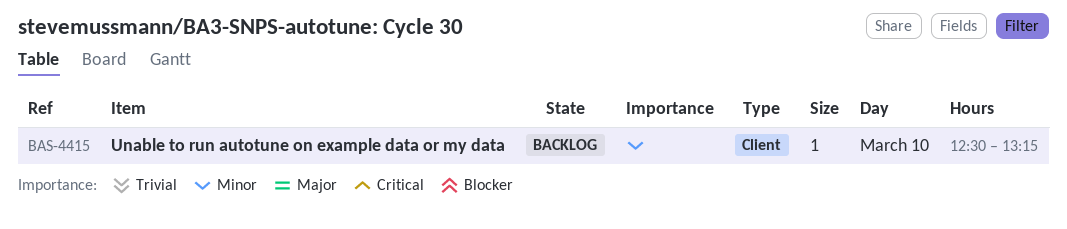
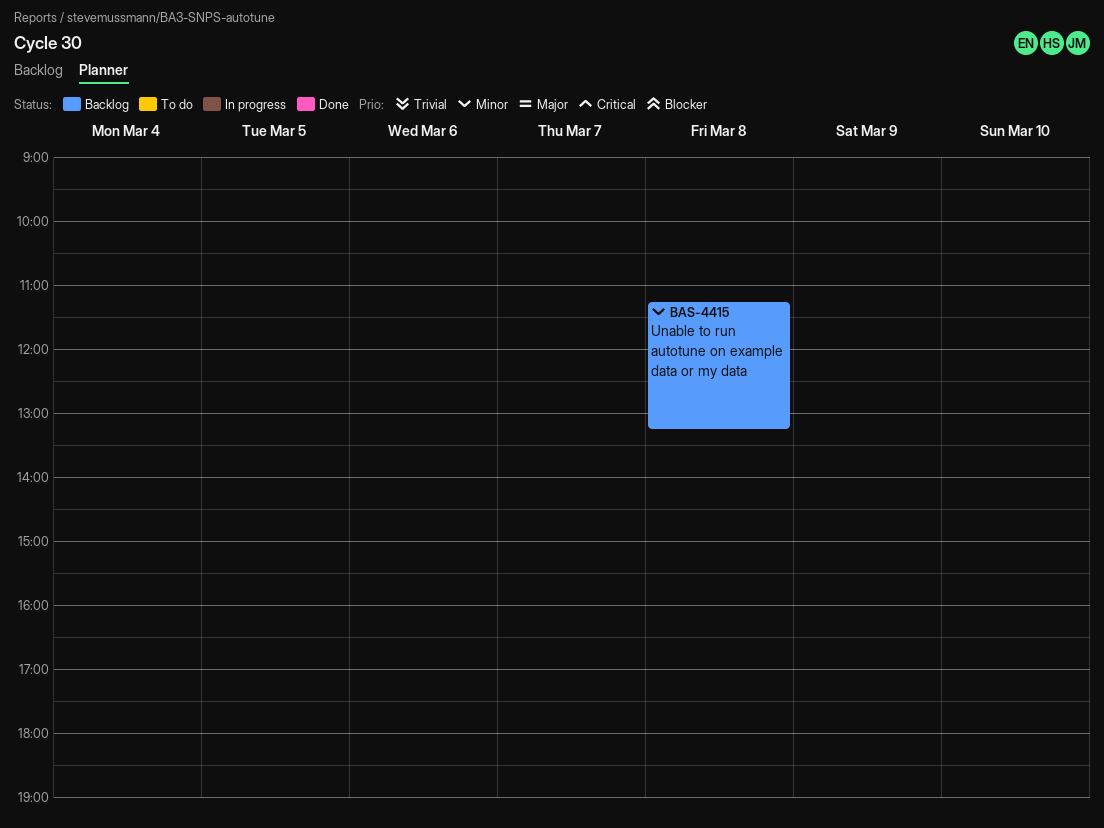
BAS-4415, day: Mar 10 -> Mar 8
BAS-4415, begins: 12:30 -> 11:15

